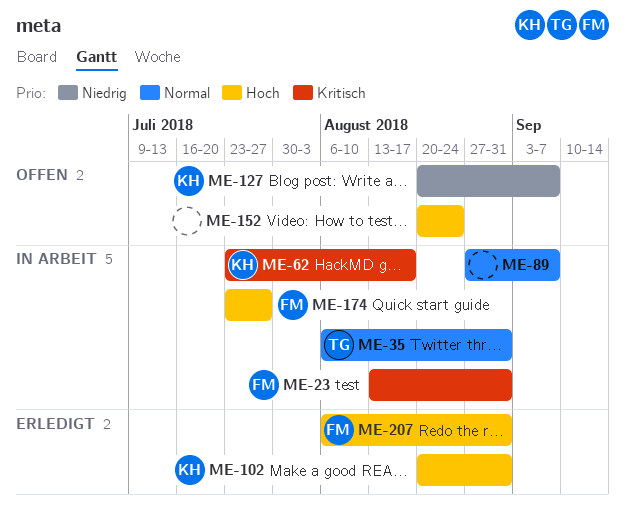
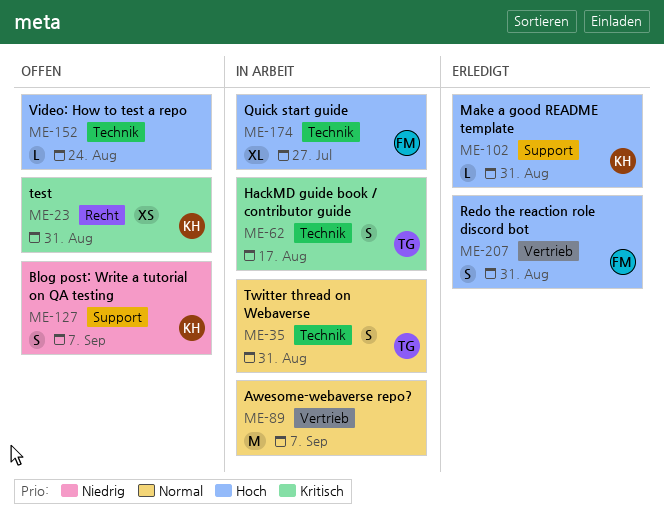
ME-23, status: In Arbeit -> Offen
ME-23, owner: FM -> KH
ME-62, owner: KH -> TG

